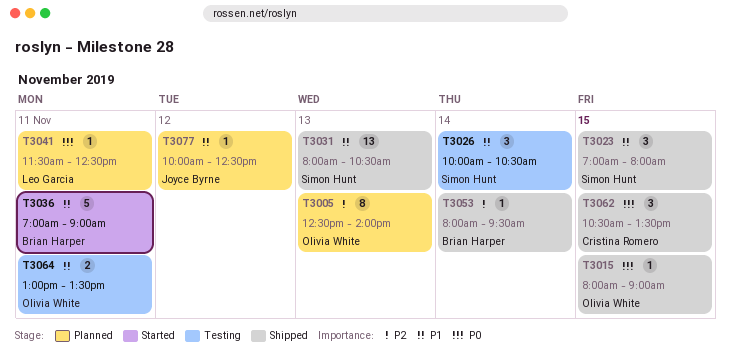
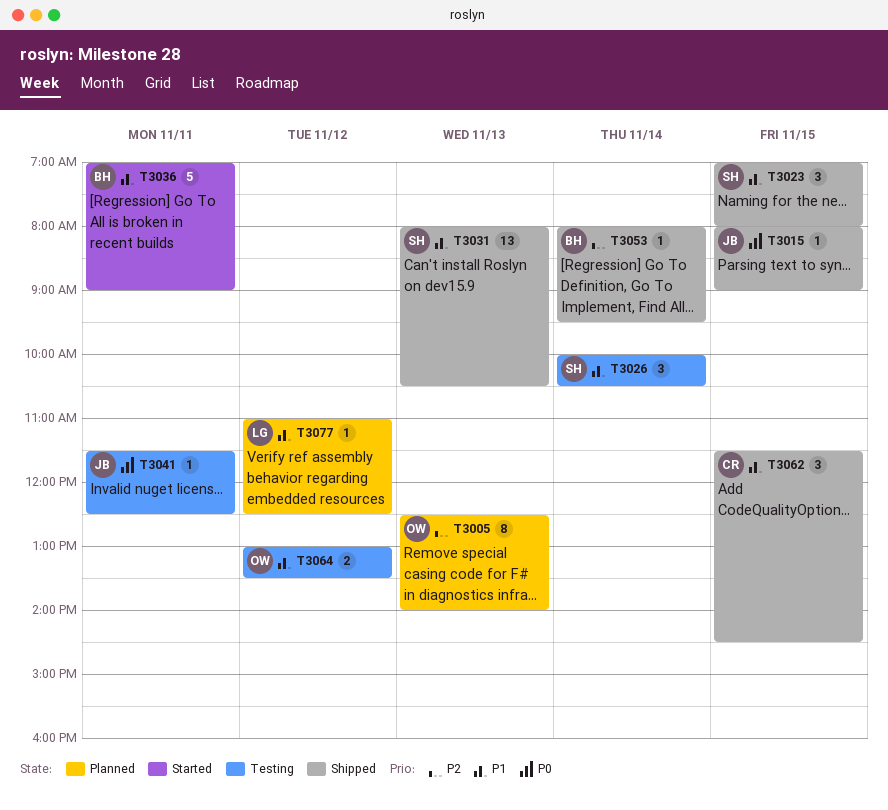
T3015, owner: Olivia White -> Joyce Byrne
T3041, status: Planned -> Testing
T3041, owner: Leo Garcia -> Joyce Byrne
T3062, priority: P0 -> P1
T3062, begins: 10:30 -> 11:30
T3062, ends: 13:30 -> 14:30
T3064, day: Nov 11 -> Nov 12
T3077, owner: Joyce Byrne -> Leo Garcia
T3077, begins: 10:00 -> 11:00

